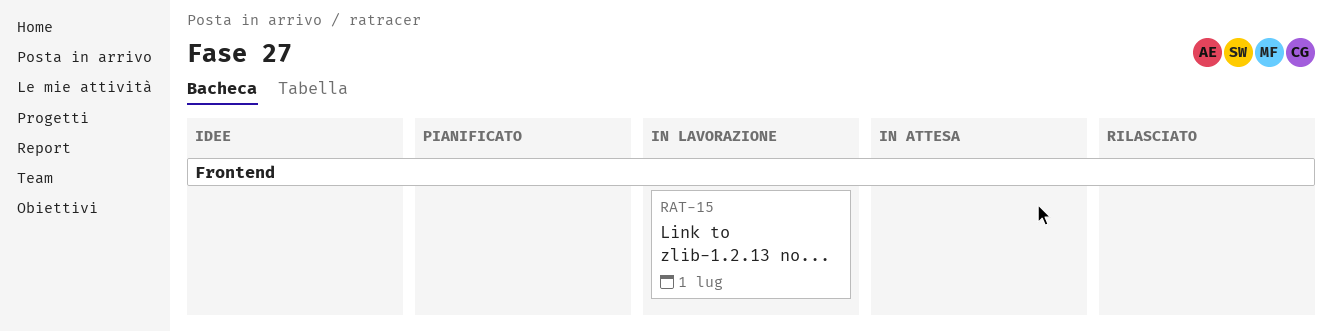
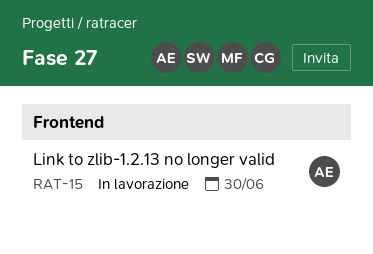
RAT-15, due: Jul 1 -> Jun 30

